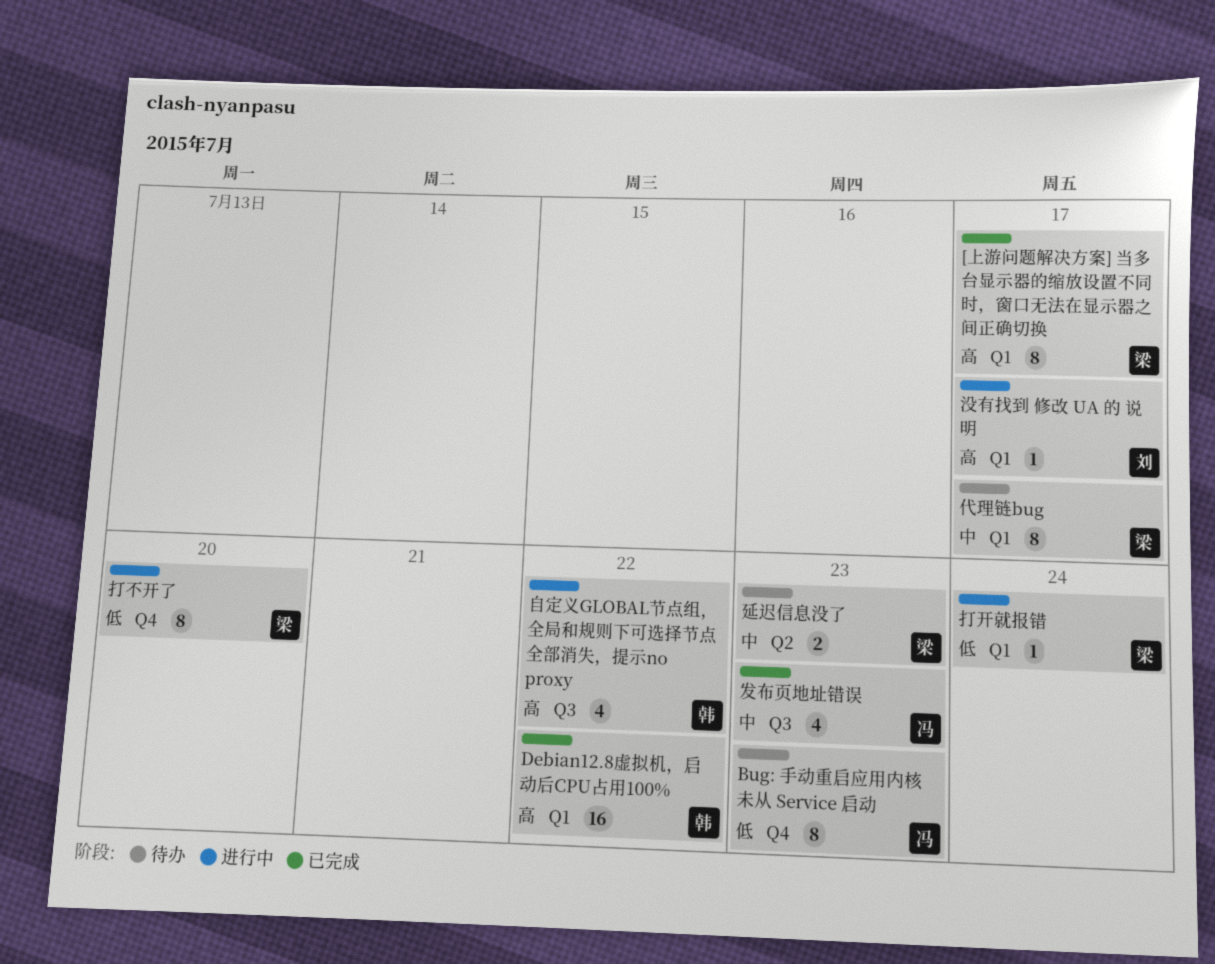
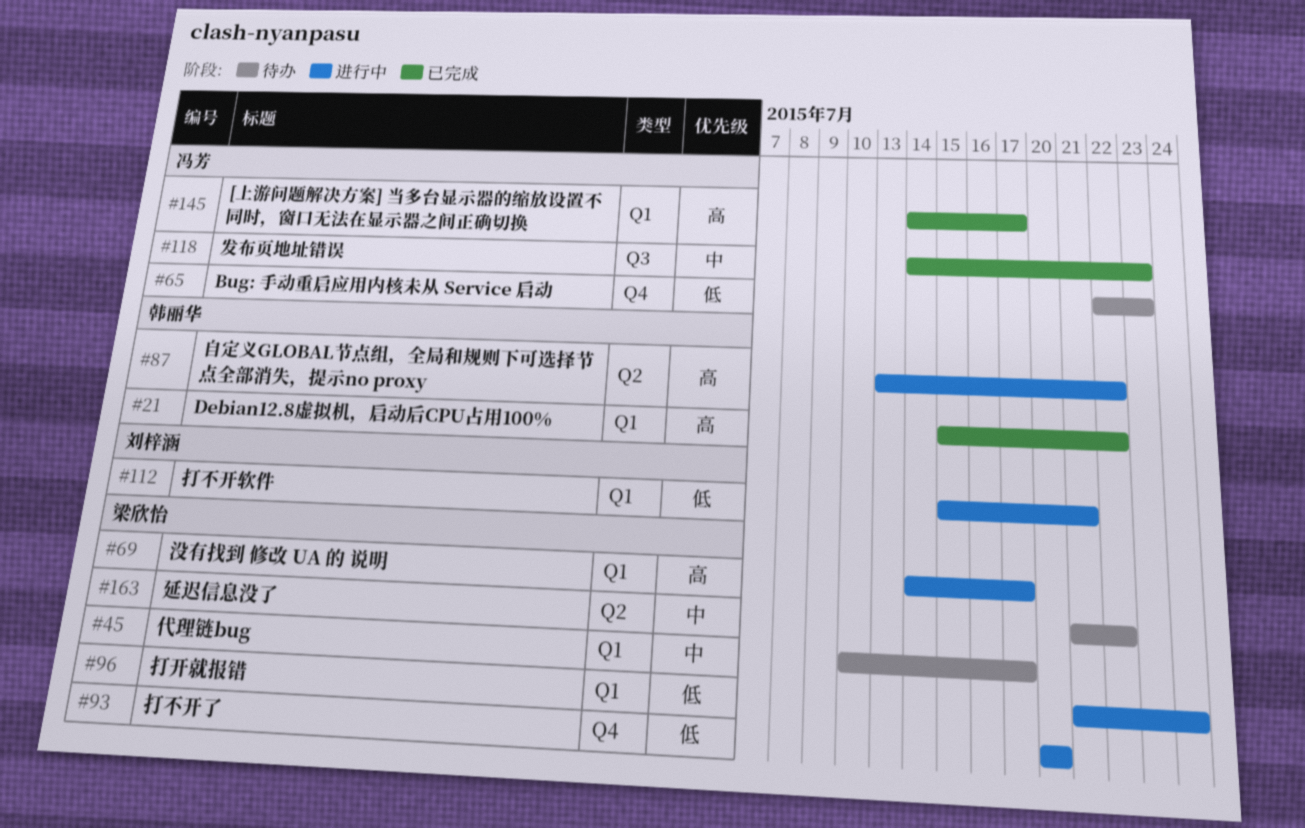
[上游问题解决方案] 当多台显示器的缩放设置不同时，窗口无法在显示器之间正确切换, owner: 梁欣怡 -> 冯芳
延迟信息没了, due: Jul 23 -> Jul 22
打不开软件: none -> present
没有找到 修改 UA 的 说明, owner: 刘梓涵 -> 梁欣怡
自定义GLOBAL节点组，全局和规则下可选择节点全部消失，提示no proxy, label: Q3 -> Q2

